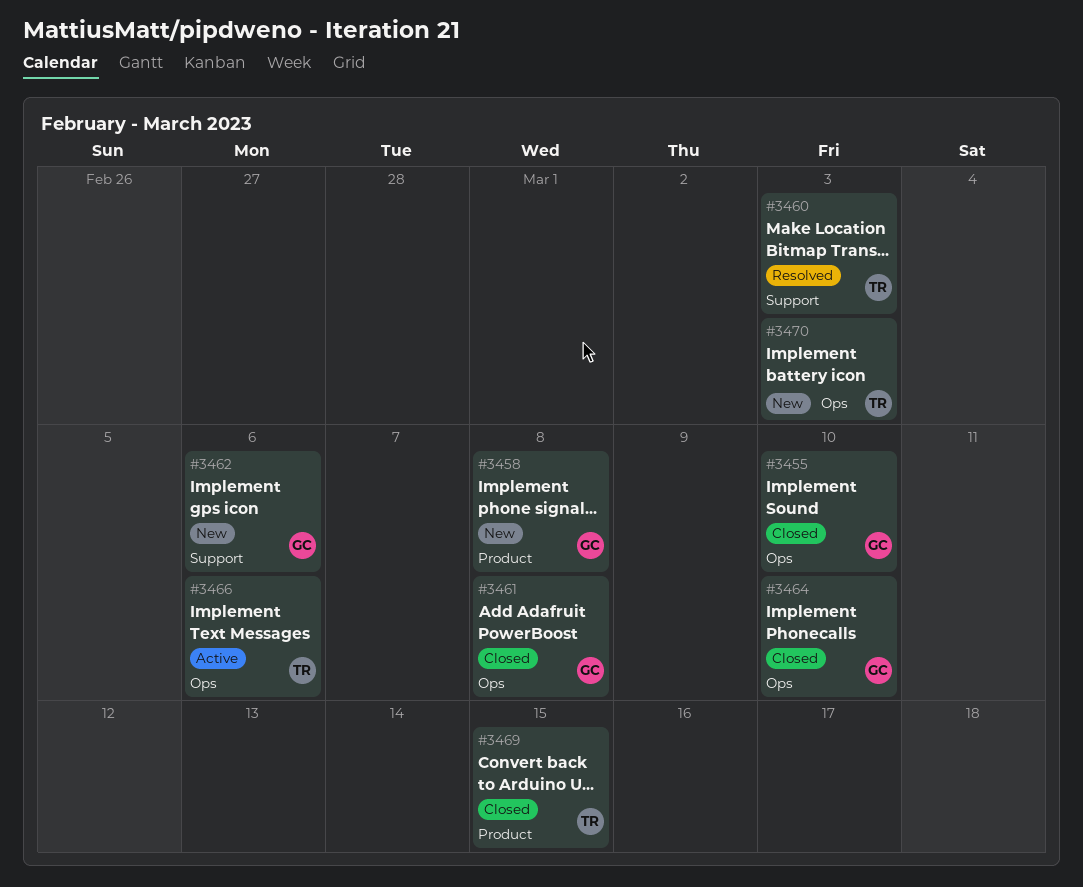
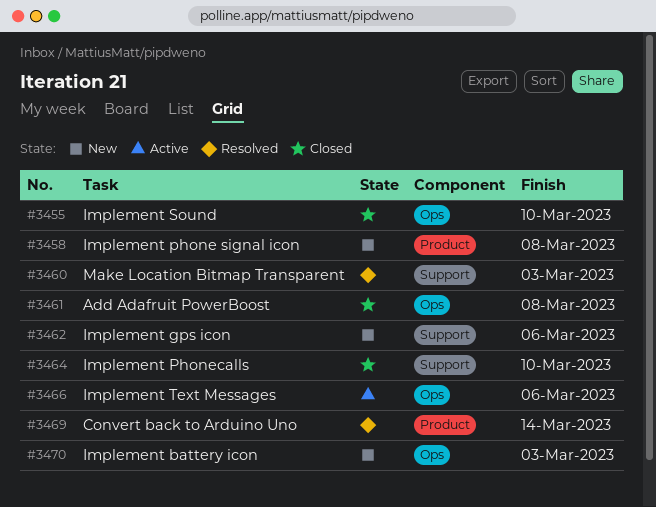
#3464, label: Ops -> Support
#3469, status: Closed -> Resolved
#3469, due: Mar 15 -> Mar 14

